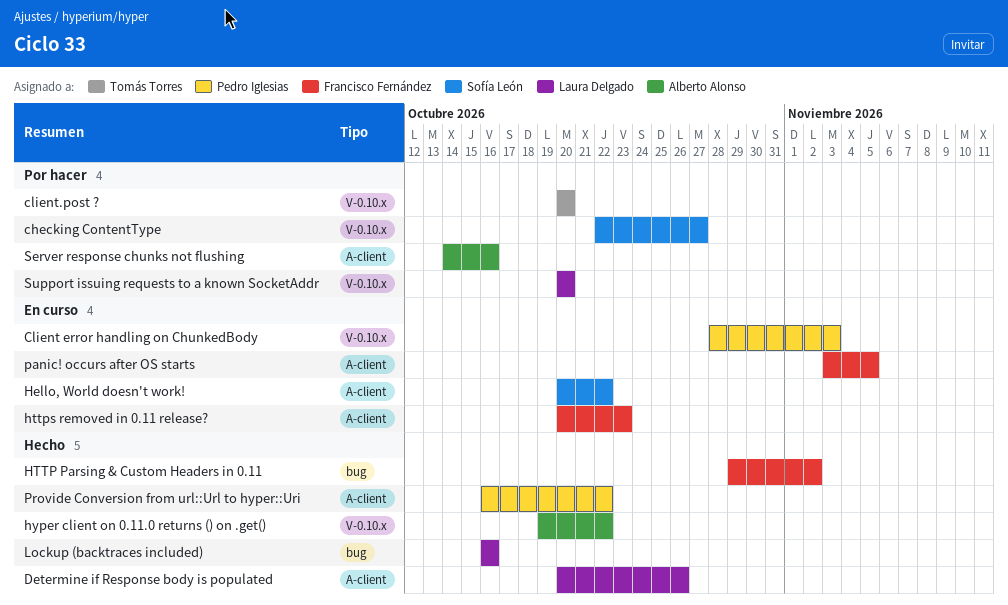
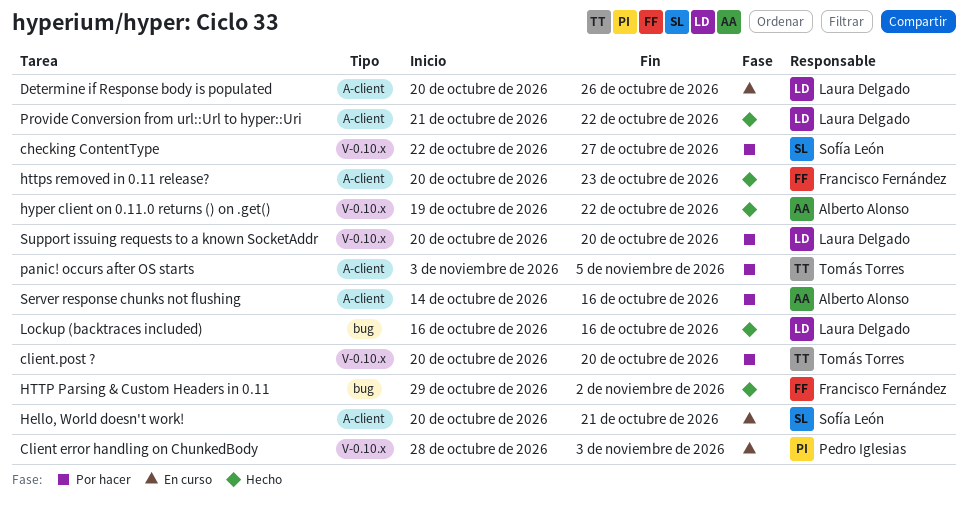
Determine if Response body is populated, status: Hecho -> En curso
Hello, World doesn't work!, due: Oct 22 -> Oct 21
https removed in 0.11 release?, status: En curso -> Hecho
panic! occurs after OS starts, status: En curso -> Por hacer
panic! occurs after OS starts, owner: Francisco Fernández -> Tomás Torres
Provide Conversion from url::Url to hyper::Uri, owner: Pedro Iglesias -> Laura Delgado
Provide Conversion from url::Url to hyper::Uri, start: Oct 16 -> Oct 21

